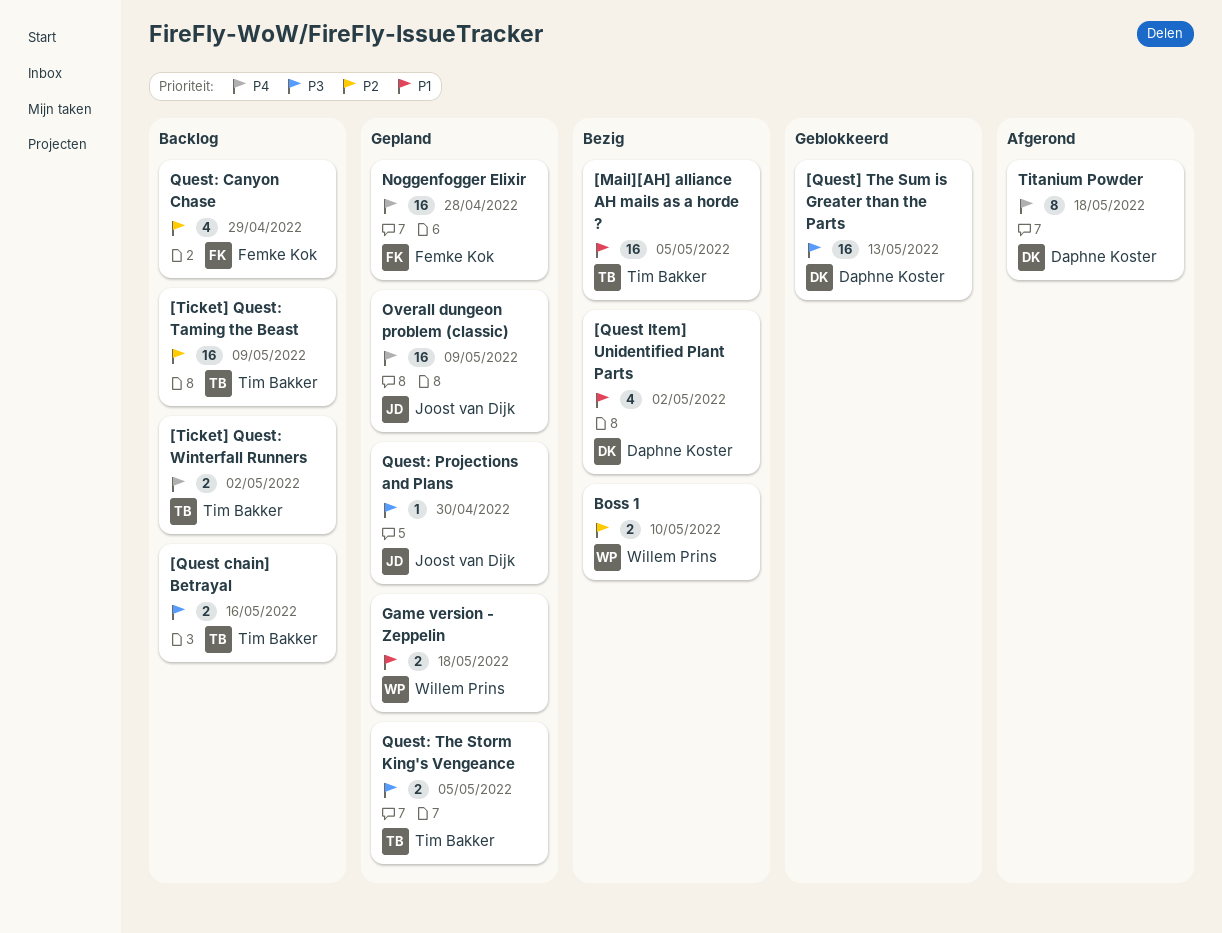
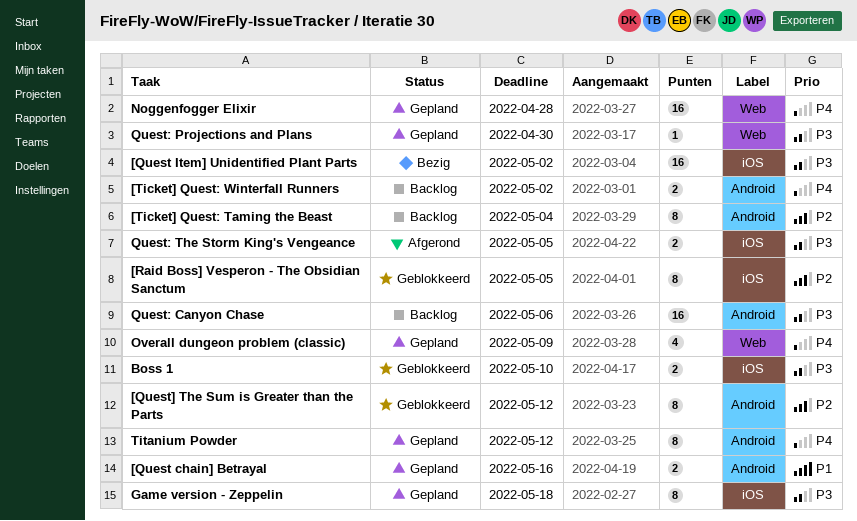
[Mail][AH] alliance AH mails as a horde ?: present -> none
[Quest chain] Betrayal, status: Backlog -> Gepland
[Quest chain] Betrayal, priority: P3 -> P1
[Quest Item] Unidentified Plant Parts, priority: P1 -> P3
[Quest Item] Unidentified Plant Parts, estimate: 4 -> 16
[Quest] The Sum is Greater than the Parts, priority: P3 -> P2
[Quest] The Sum is Greater than the Parts, estimate: 16 -> 8
[Quest] The Sum is Greater than the Parts, due: May 13 -> May 12
[Raid Boss] Vesperon - The Obsidian Sanctum: none -> present
[Ticket] Quest: Taming the Beast, estimate: 16 -> 8
[Ticket] Quest: Taming the Beast, due: May 9 -> May 4
Boss 1, status: Bezig -> Geblokkeerd
Boss 1, priority: P2 -> P3
Game version - Zeppelin, priority: P1 -> P3
Game version - Zeppelin, estimate: 2 -> 8
Overall dungeon problem (classic), estimate: 16 -> 4
Quest: Canyon Chase, priority: P2 -> P3
Quest: Canyon Chase, estimate: 4 -> 16
Quest: Canyon Chase, due: Apr 29 -> May 6
Quest: The Storm King's Vengeance, status: Gepland -> Afgerond
Titanium Powder, status: Afgerond -> Gepland
Titanium Powder, due: May 18 -> May 12

